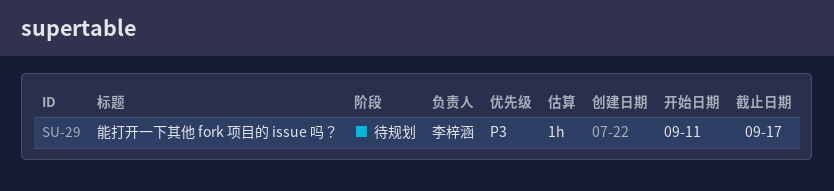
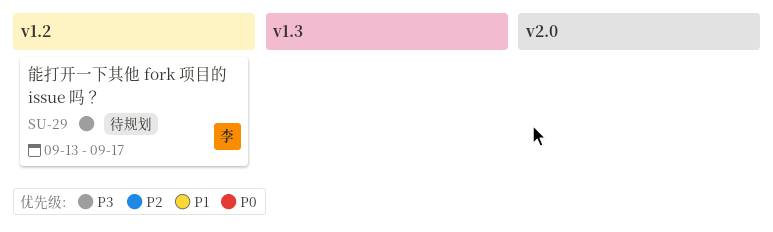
SU-29, start: Sep 11 -> Sep 13

